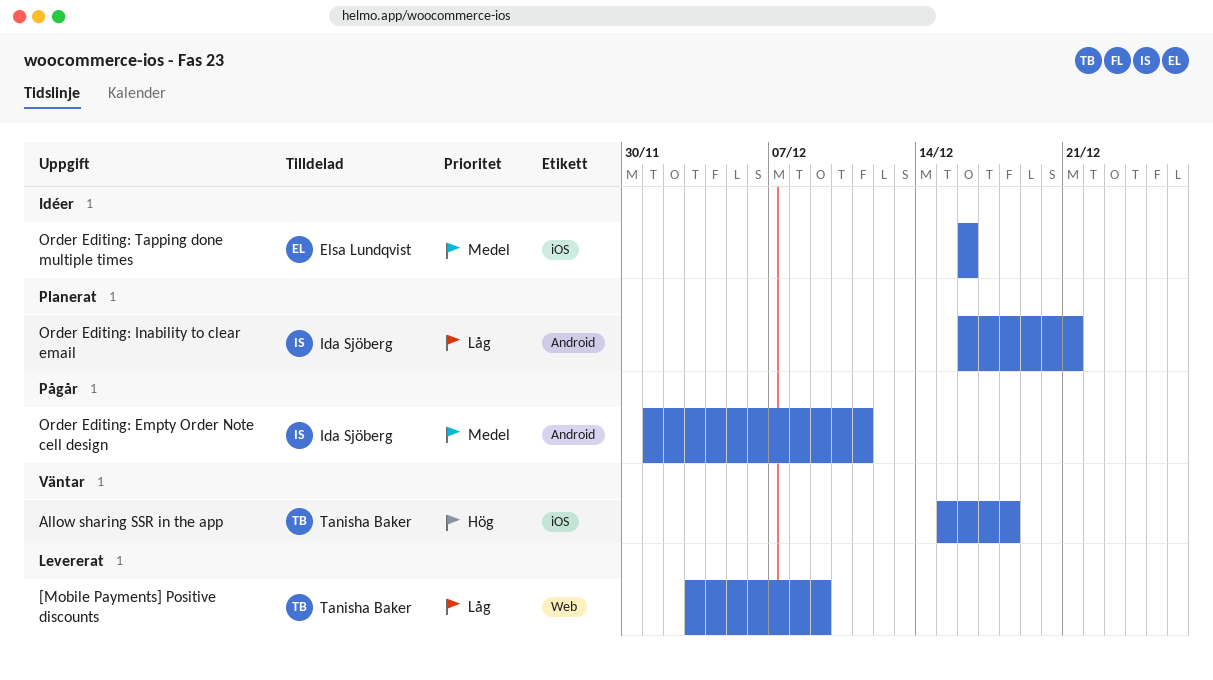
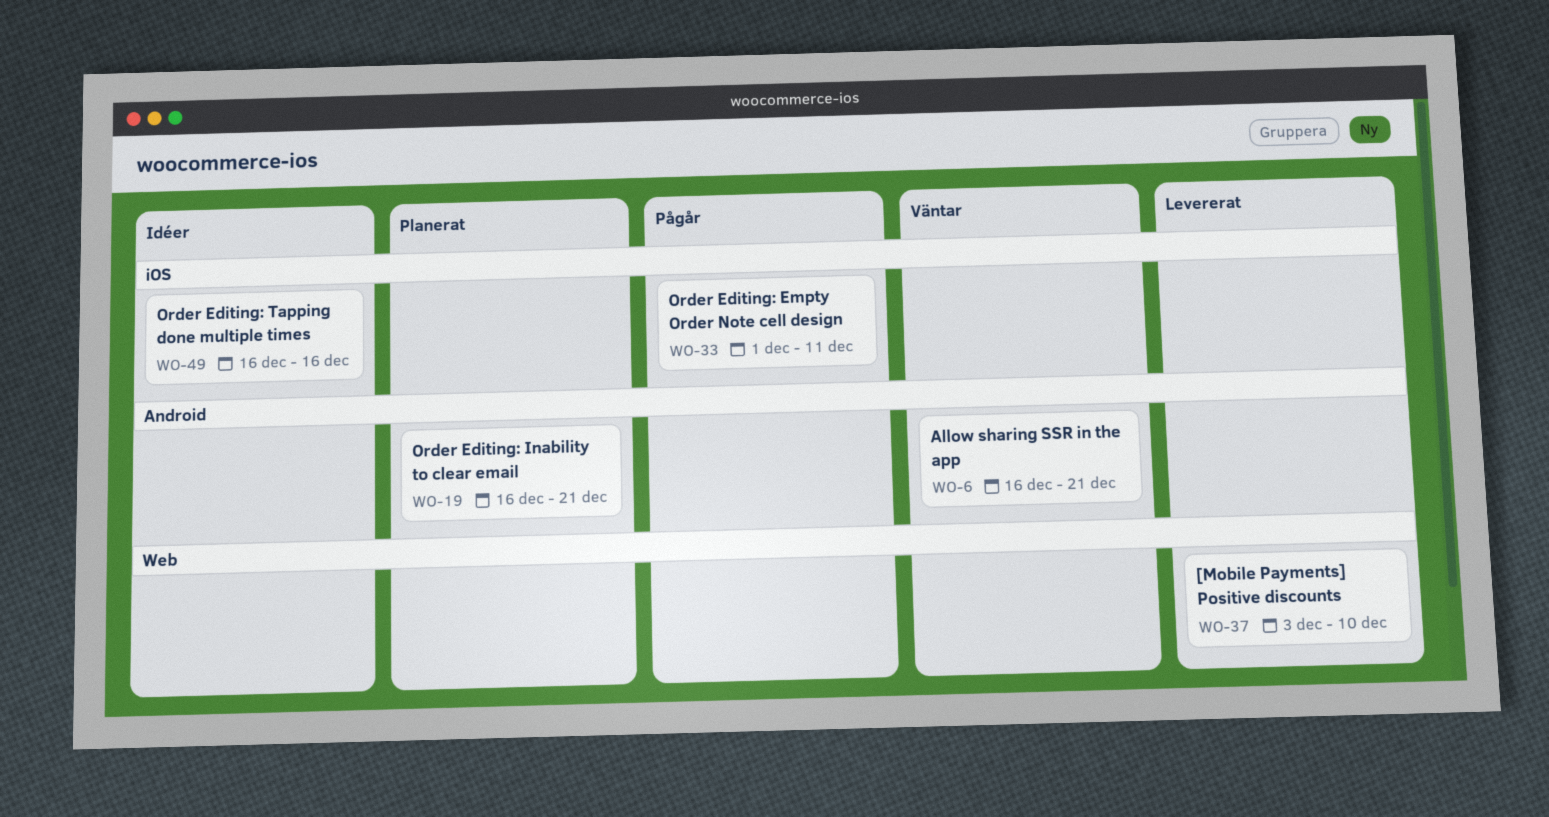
[Mobile Payments] Positive discounts, due: Dec 9 -> Dec 10
Allow sharing SSR in the app, label: iOS -> Android
Allow sharing SSR in the app, start: Dec 15 -> Dec 16
Allow sharing SSR in the app, due: Dec 18 -> Dec 21
Order Editing: Empty Order Note cell design, label: Android -> iOS

